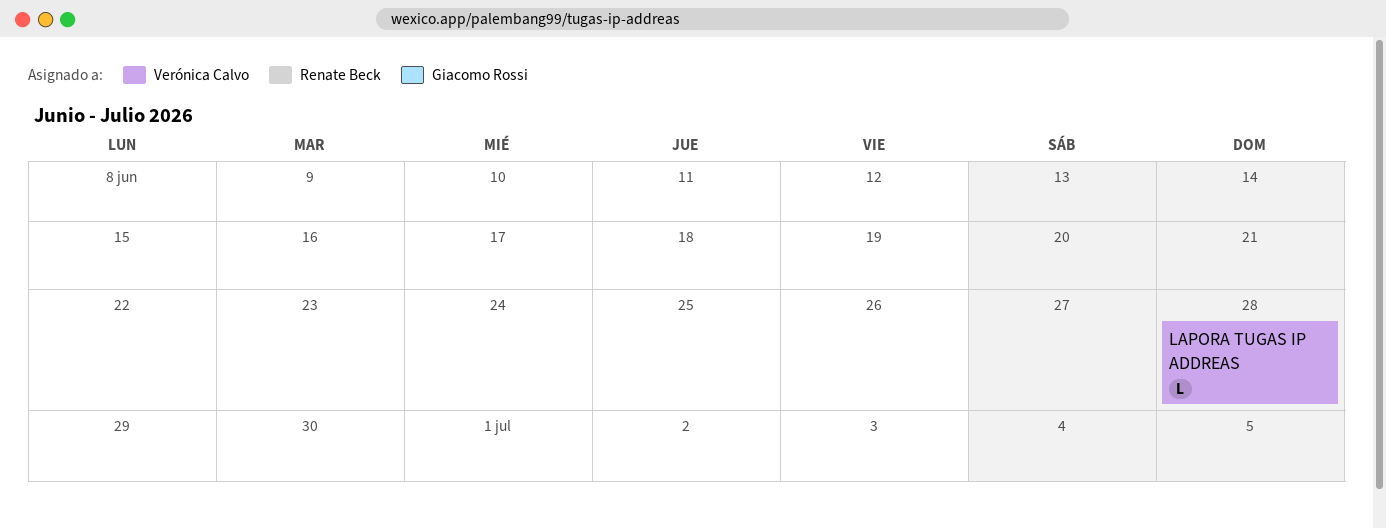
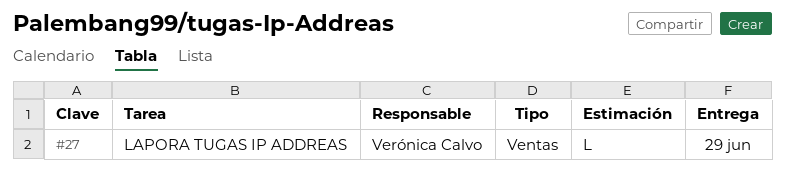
LAPORA TUGAS IP ADDREAS, due: Jun 28 -> Jun 29

